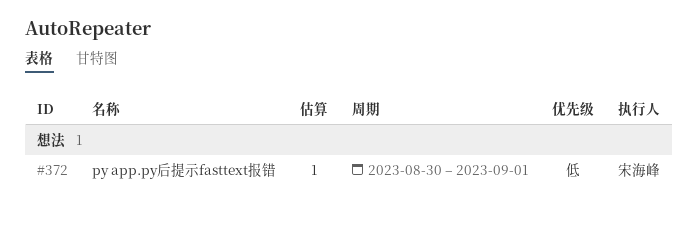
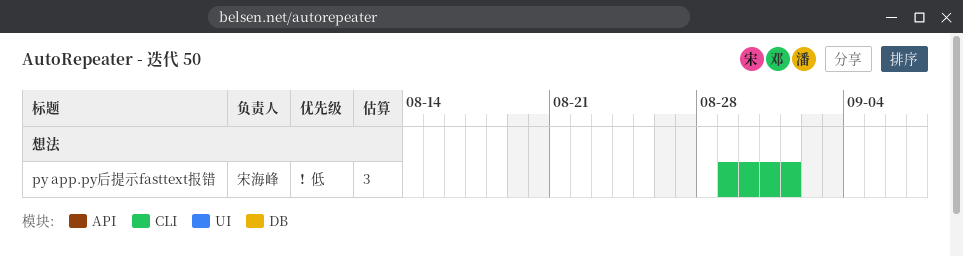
py app.py后提示fasttext报错, estimate: 1 -> 3
py app.py后提示fasttext报错, start: Aug 30 -> Aug 29

